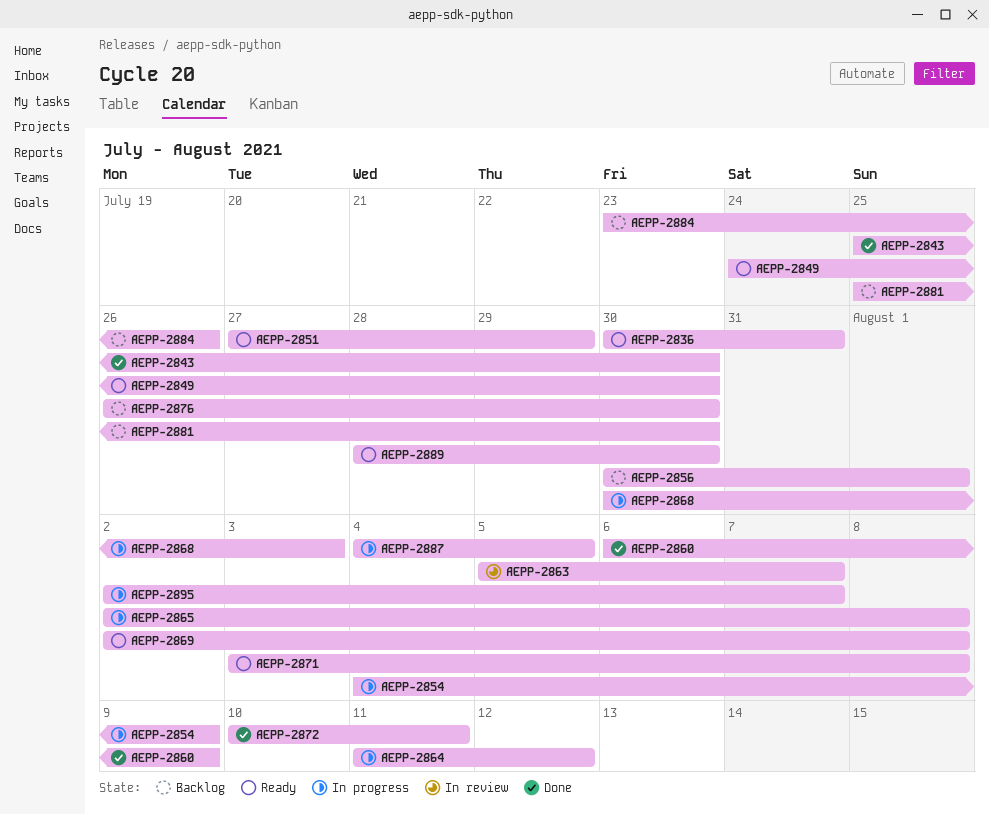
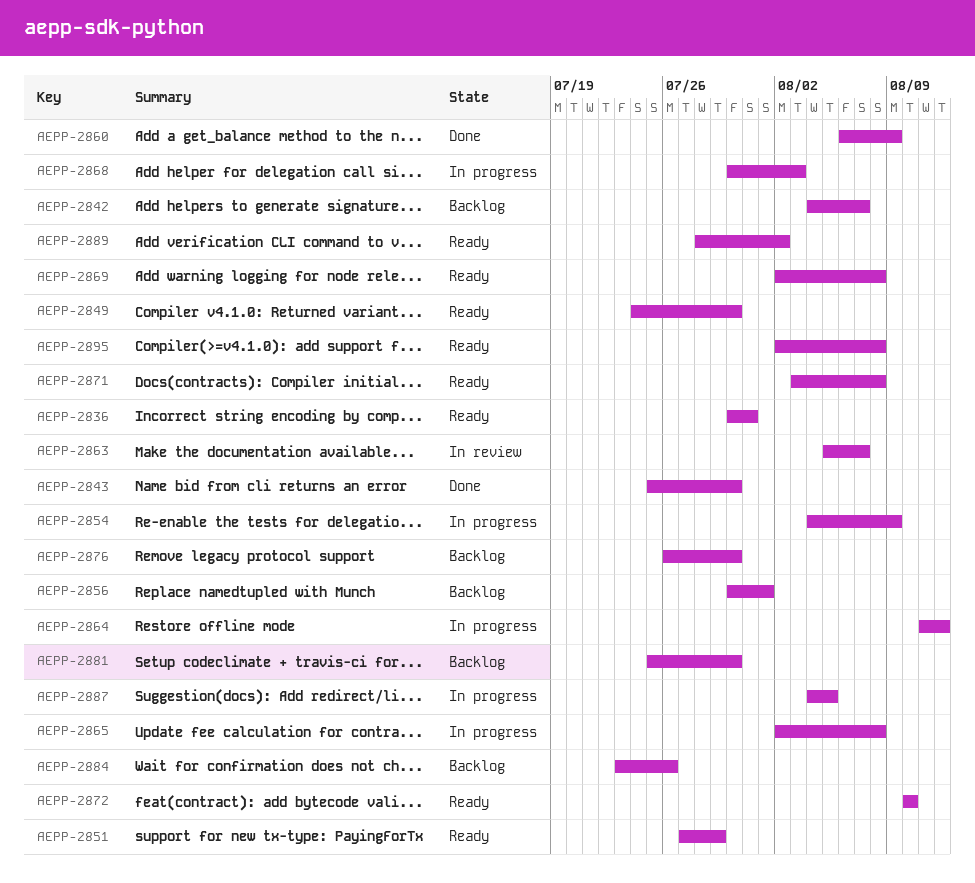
AEPP-2842: none -> present
AEPP-2872, status: Done -> Ready
AEPP-2872, due: Aug 11 -> Aug 10
AEPP-2889, due: Jul 30 -> Aug 2
AEPP-2895, status: In progress -> Ready
AEPP-2895, due: Aug 7 -> Aug 8

